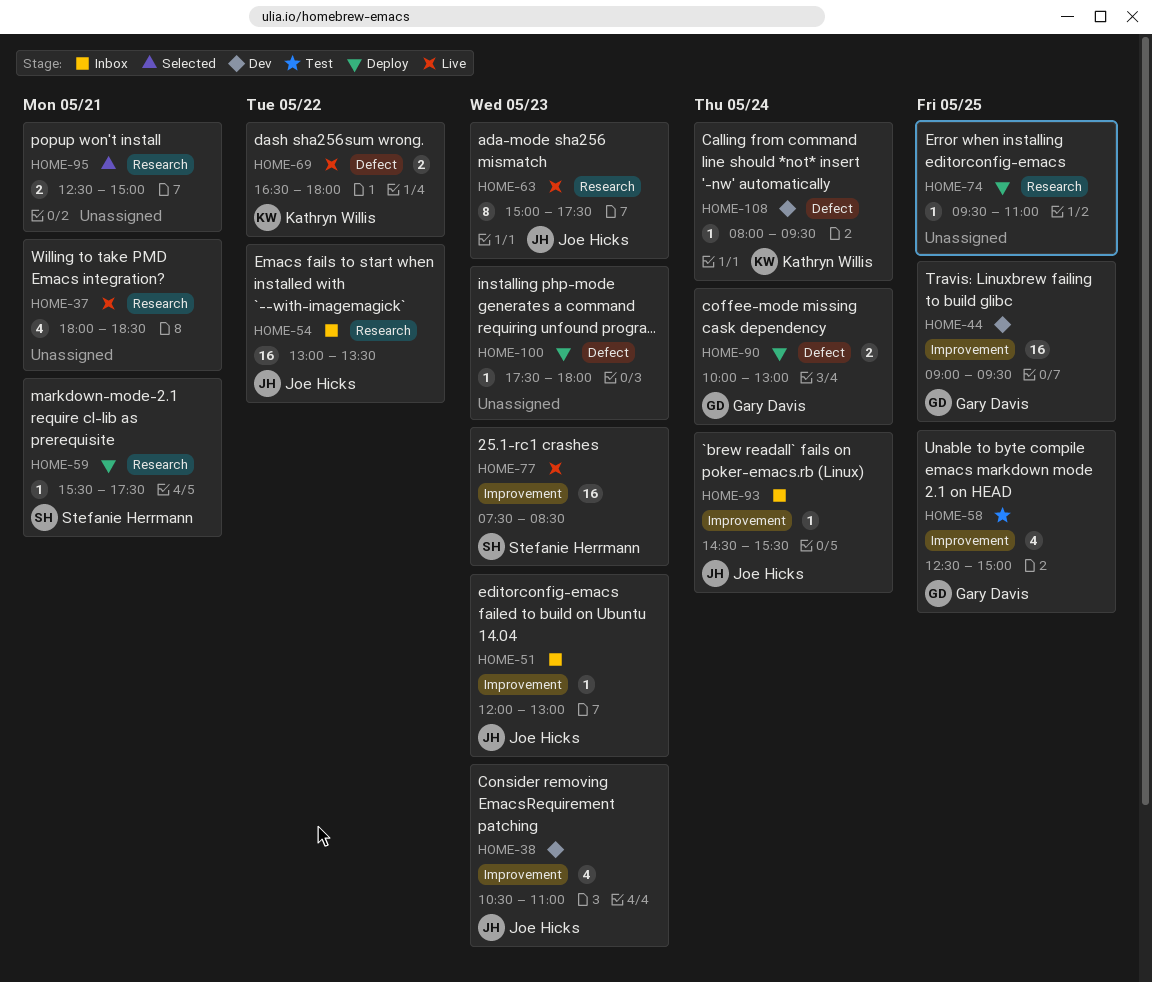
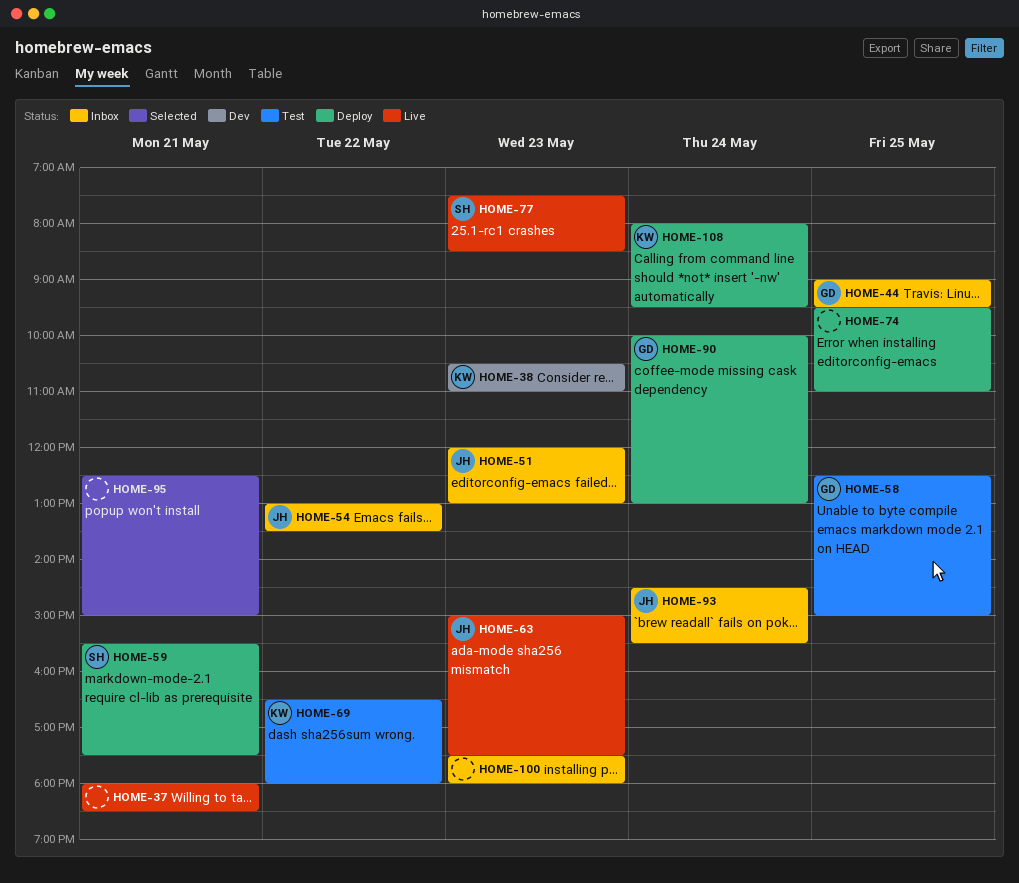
HOME-38, owner: Joe Hicks -> Kathryn Willis
HOME-44, status: Dev -> Inbox
HOME-69, status: Live -> Test
HOME-100, status: Deploy -> Inbox
HOME-108, status: Dev -> Deploy

